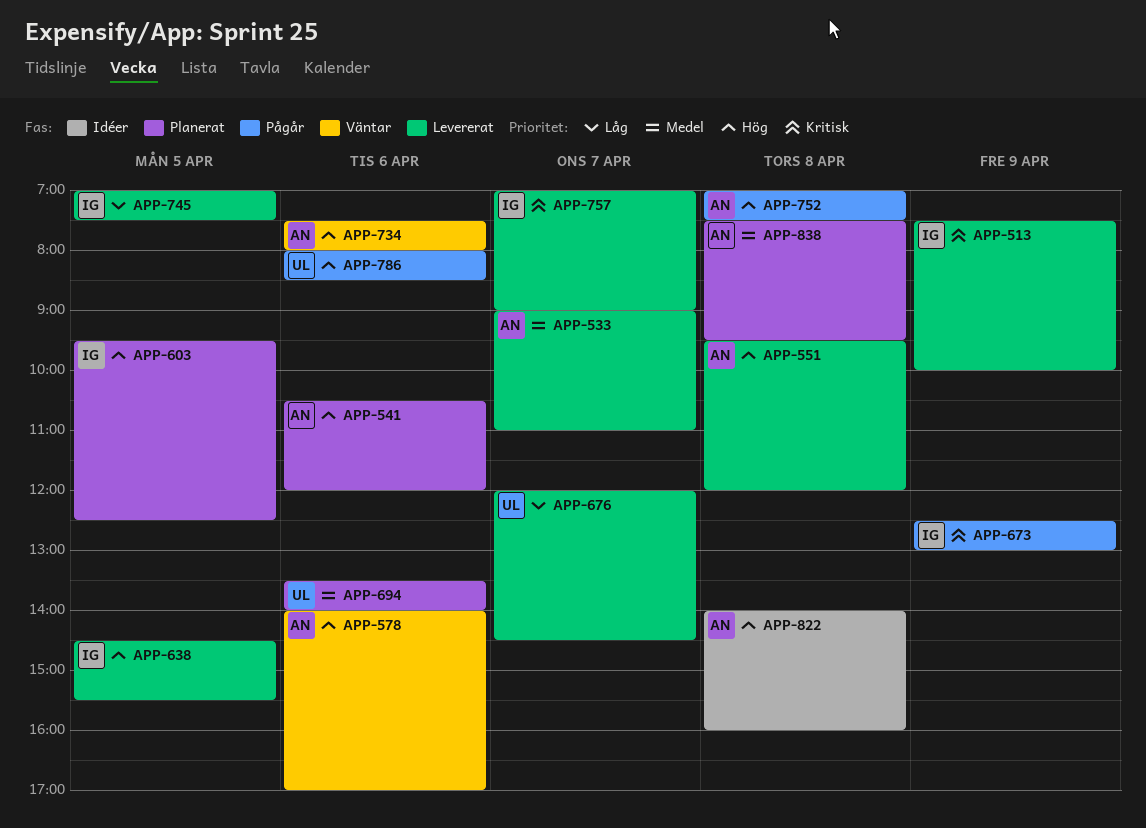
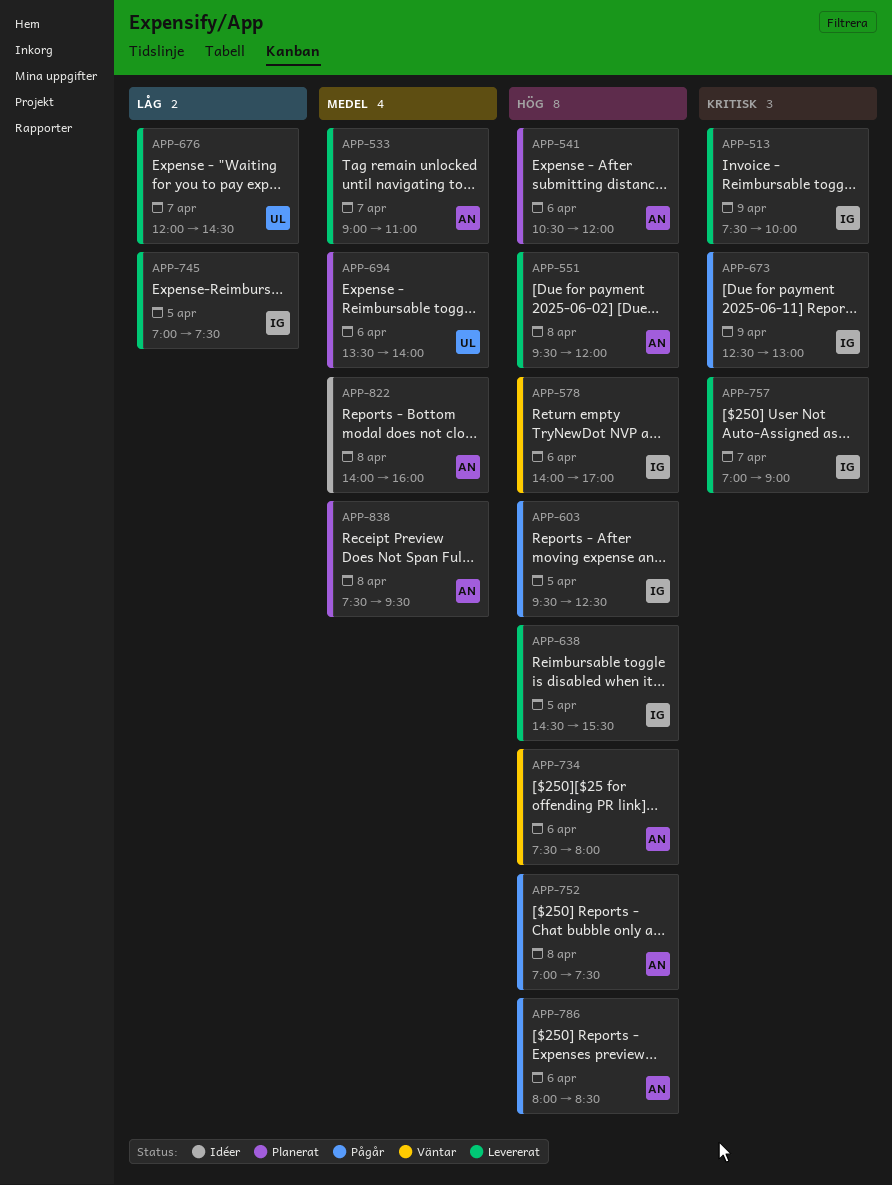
APP-578, owner: AN -> IG
APP-603, status: Planerat -> Pågår
APP-786, owner: UL -> AN
APP-822, priority: Hög -> Medel

